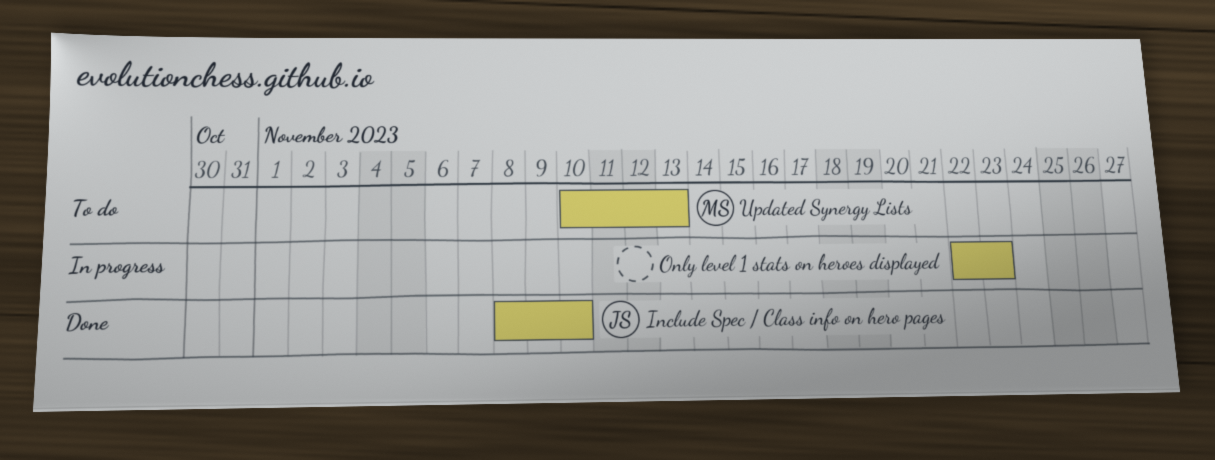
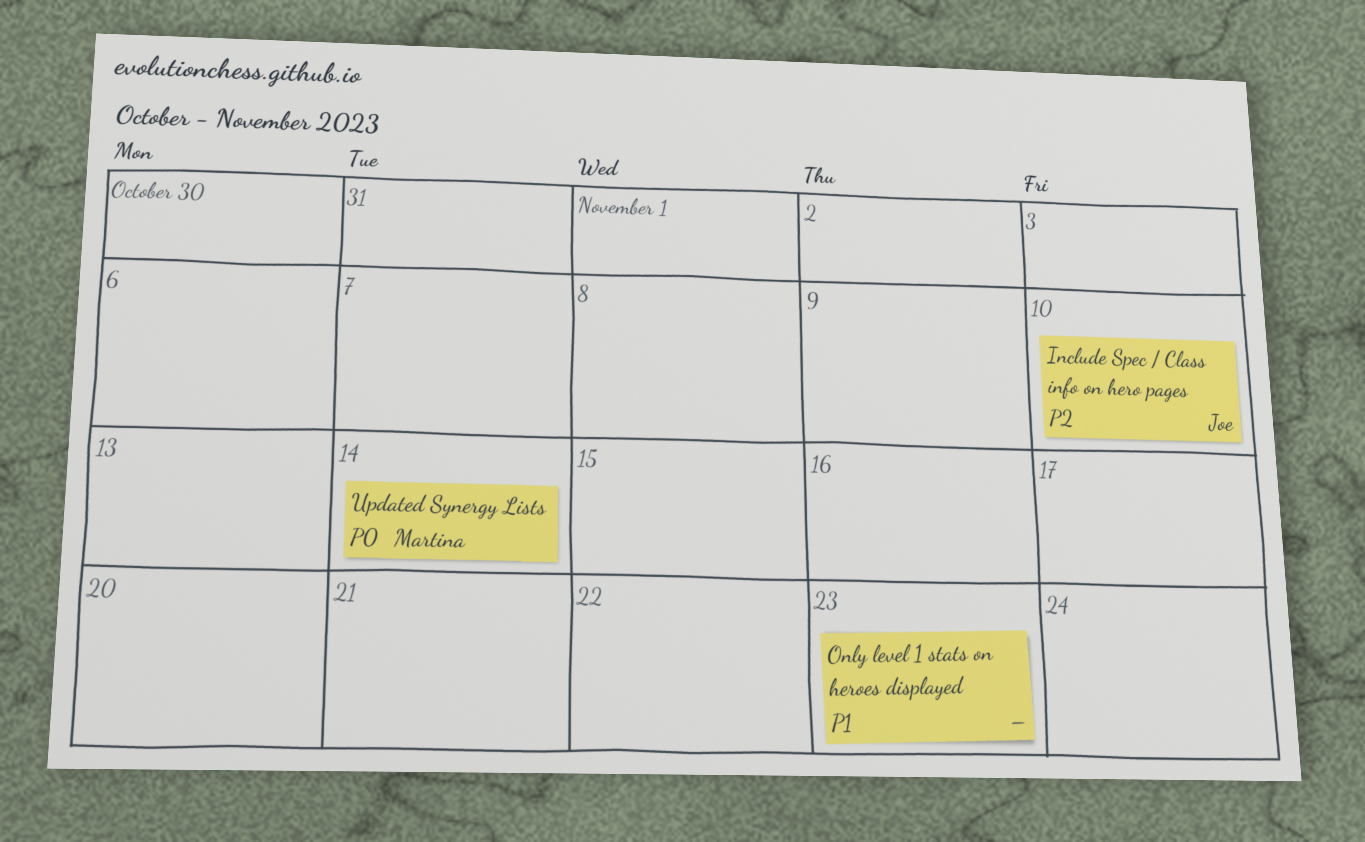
Updated Synergy Lists, due: Nov 13 -> Nov 14

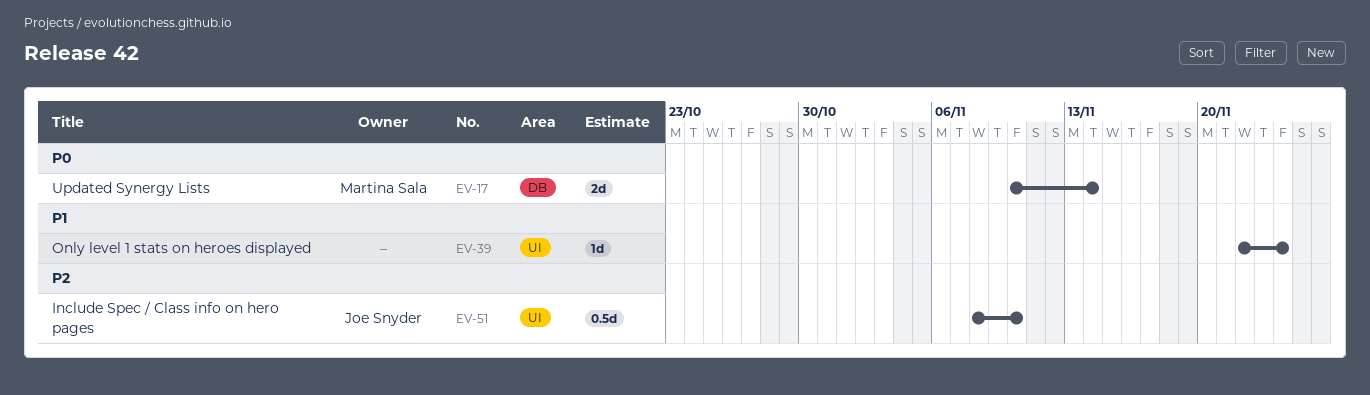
Only level 1 stats on heroes displayed, due: Nov 23 -> Nov 24

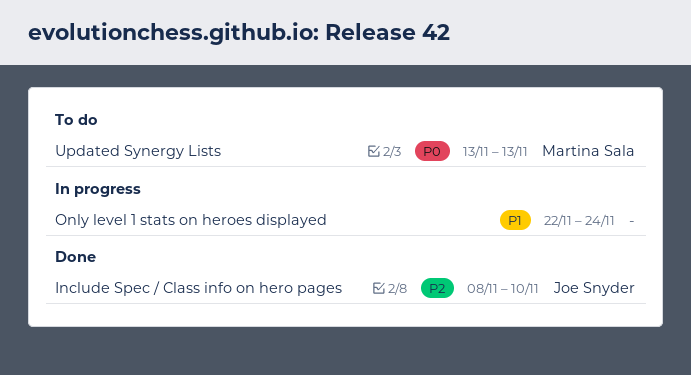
Updated Synergy Lists, start: Nov 10 -> Nov 13
Updated Synergy Lists, due: Nov 14 -> Nov 13

